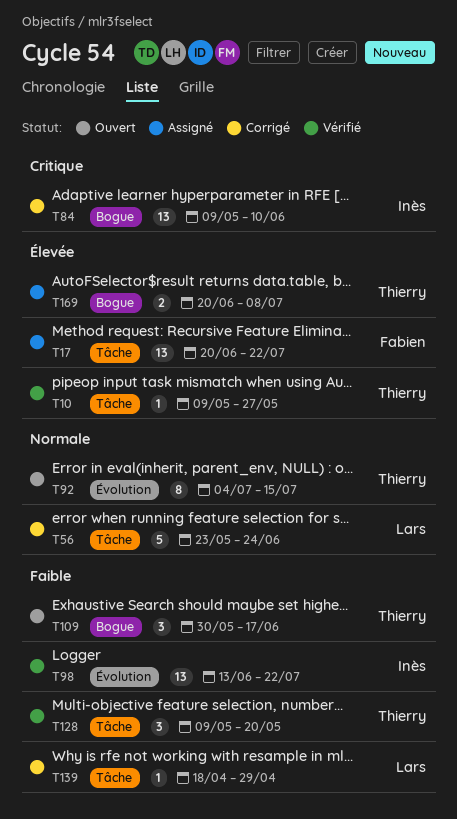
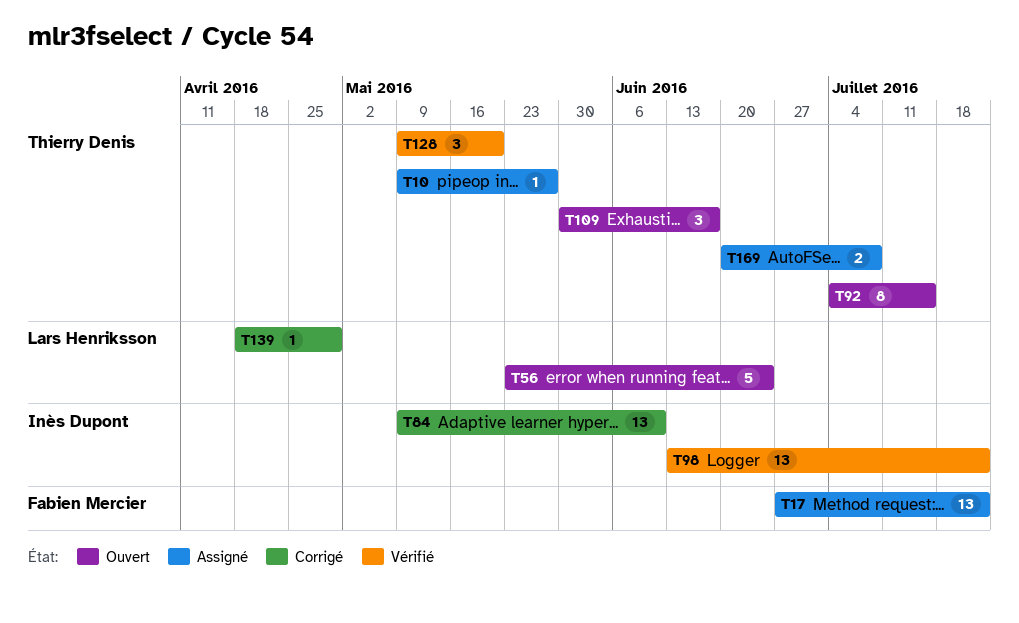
T10, status: Vérifié -> Assigné
T17, start: Jun 20 -> Jun 27
T56, status: Corrigé -> Ouvert

